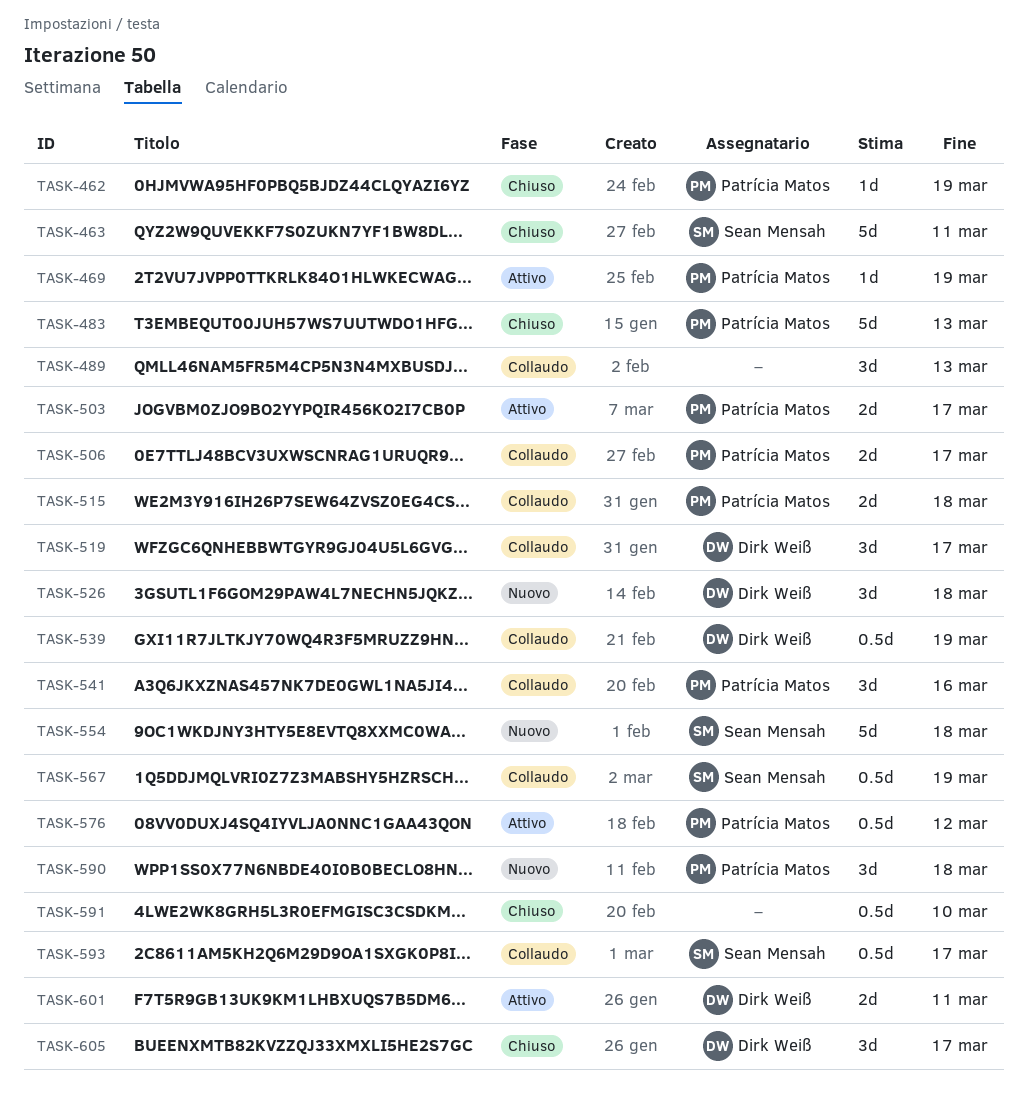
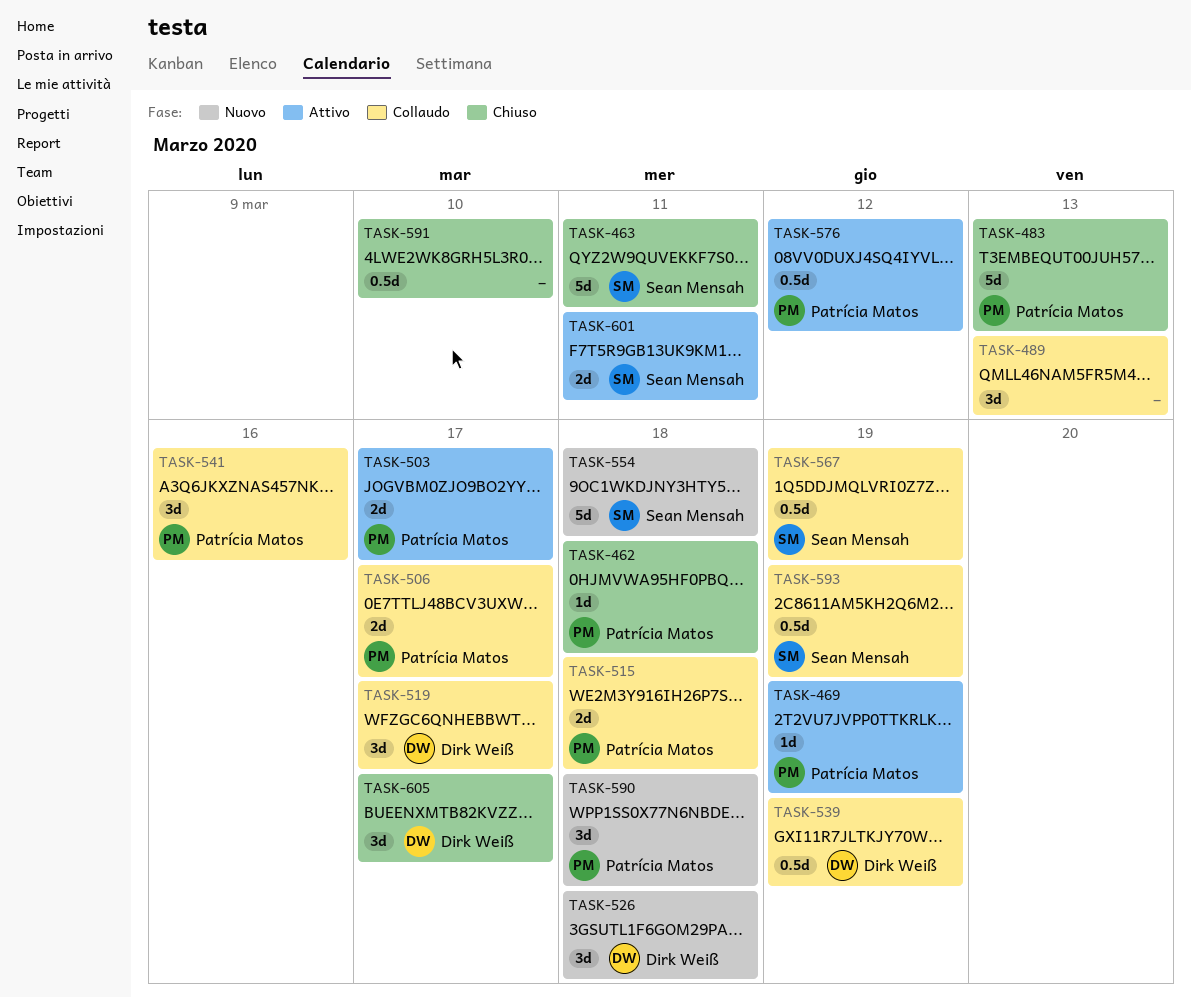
TASK-462, due: Mar 19 -> Mar 18
TASK-593, due: Mar 17 -> Mar 19
TASK-601, owner: Dirk Weiß -> Sean Mensah

